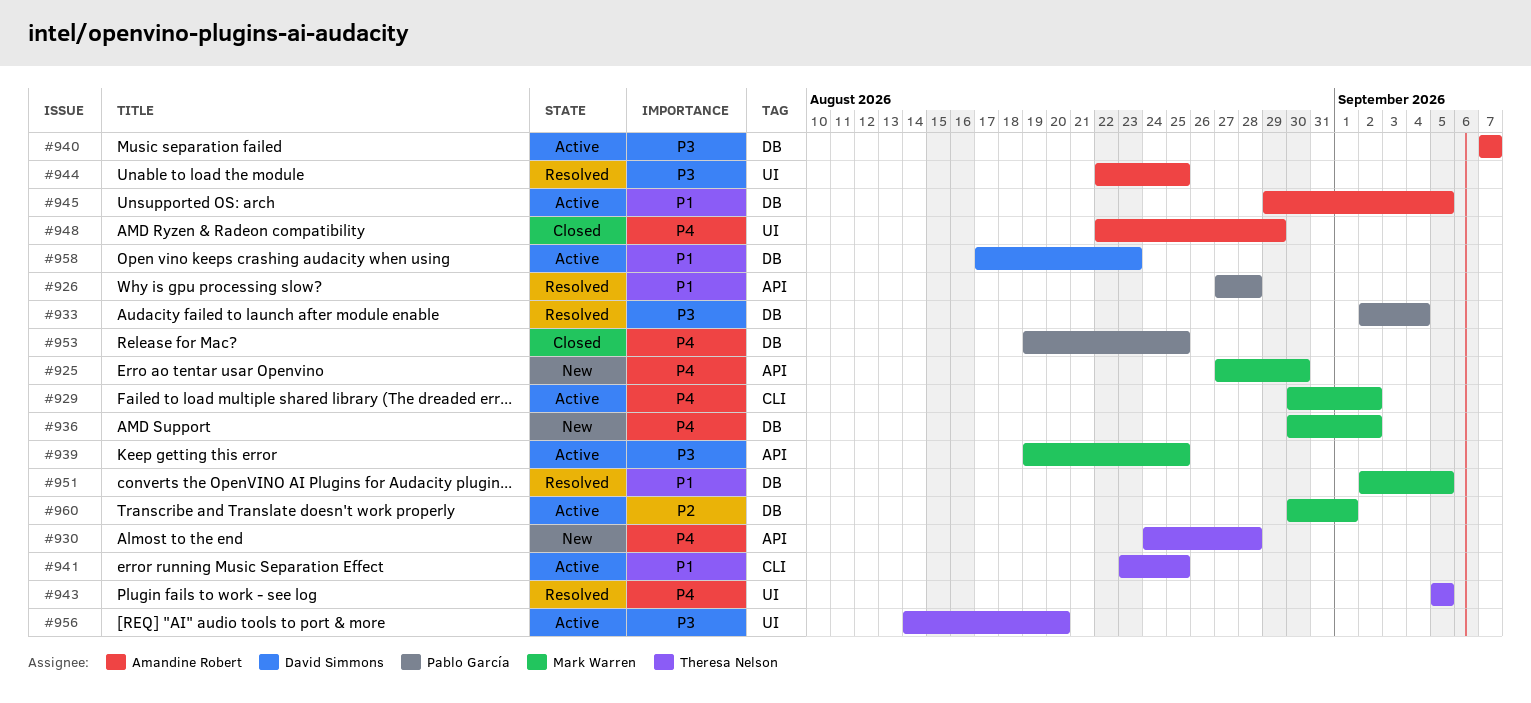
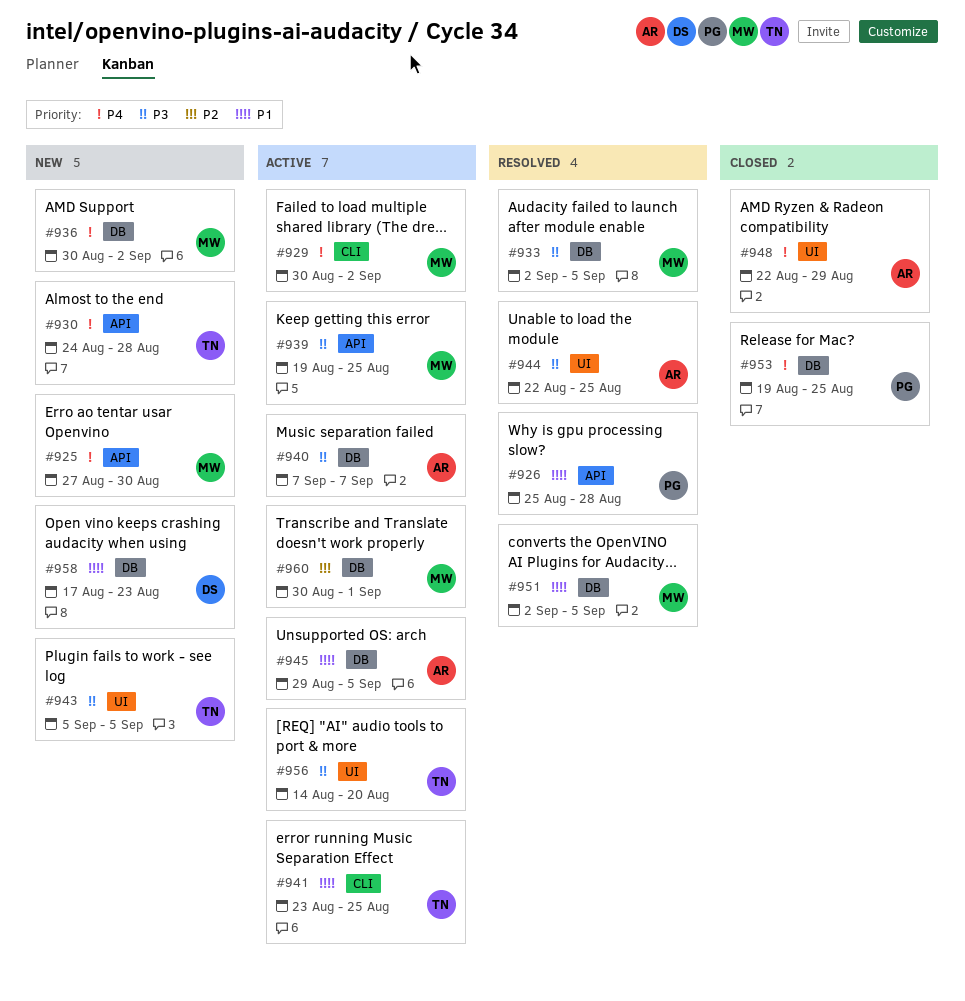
#926, start: Aug 27 -> Aug 25
#933, owner: Pablo García -> Mark Warren
#933, due: Sep 4 -> Sep 5
#943, status: Resolved -> New
#943, priority: P4 -> P3
#958, status: Active -> New

